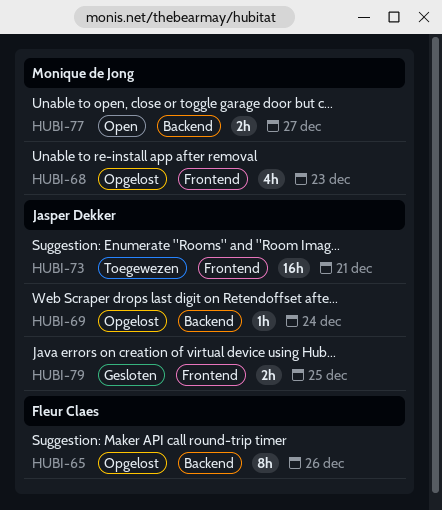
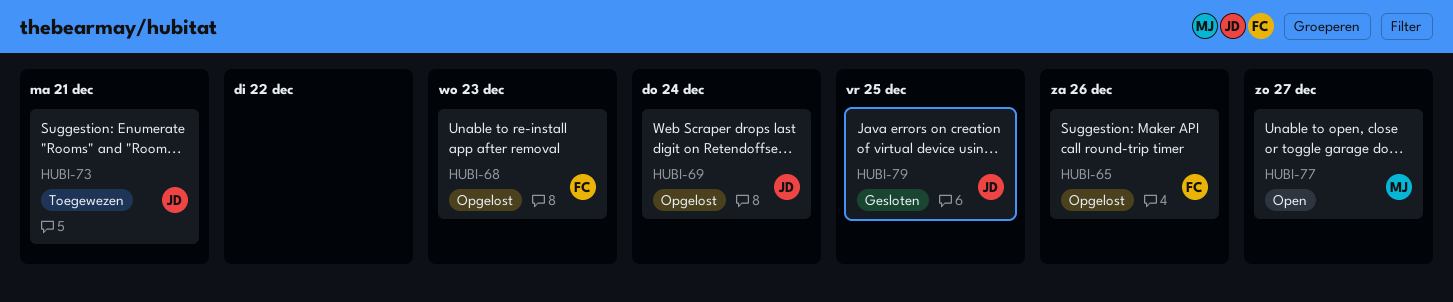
HUBI-68, owner: Monique de Jong -> Fleur Claes

